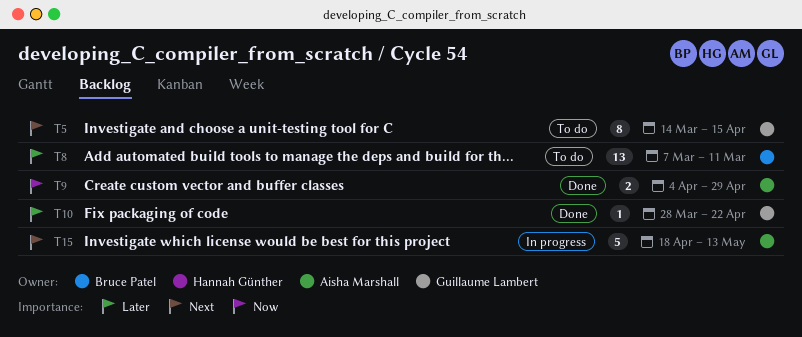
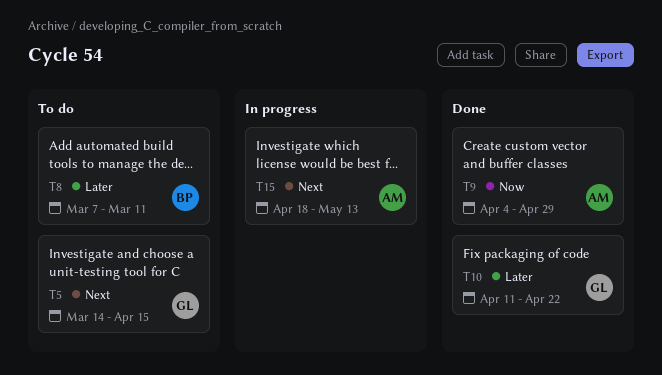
T10, start: Mar 28 -> Apr 11

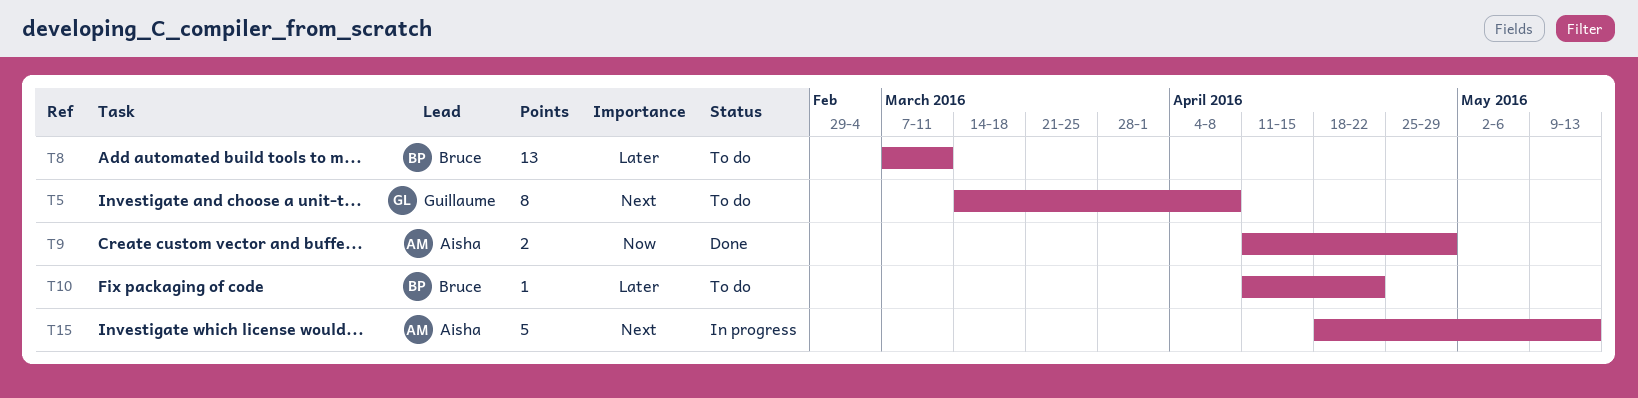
T5, due: Apr 15 -> Apr 8
T9, start: Apr 4 -> Apr 11
T10, status: Done -> To do
T10, owner: Guillaume -> Bruce

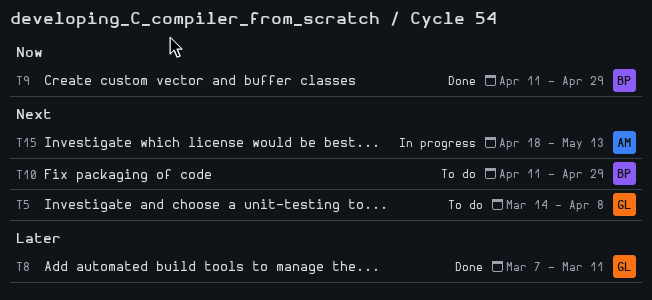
T8, status: To do -> Done
T8, owner: Bruce -> Guillaume
T9, owner: Aisha -> Bruce
T10, priority: Later -> Next
T10, due: Apr 22 -> Apr 29

